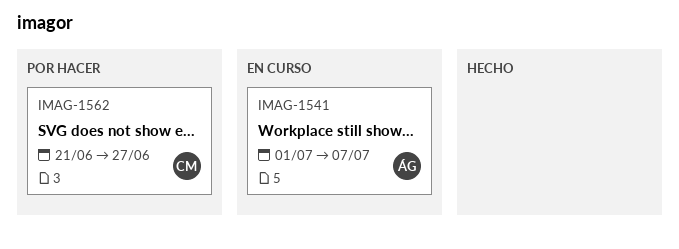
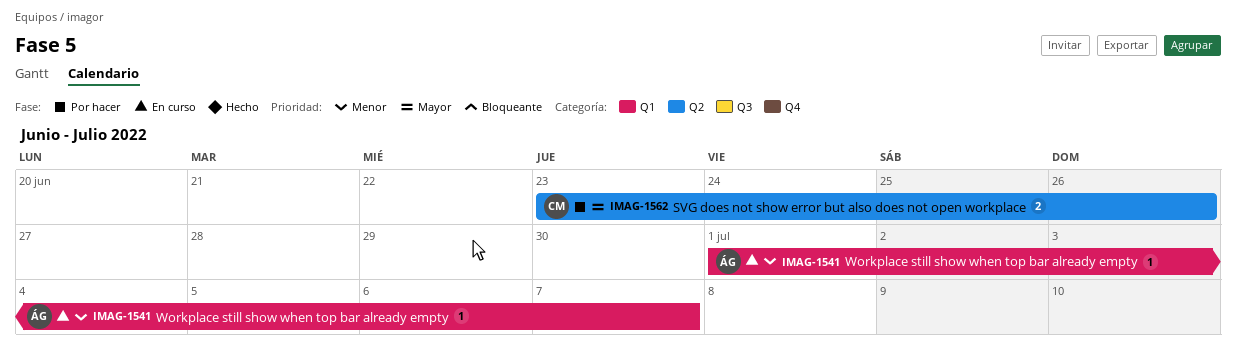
IMAG-1562, start: Jun 21 -> Jun 23
IMAG-1562, due: Jun 27 -> Jun 26

